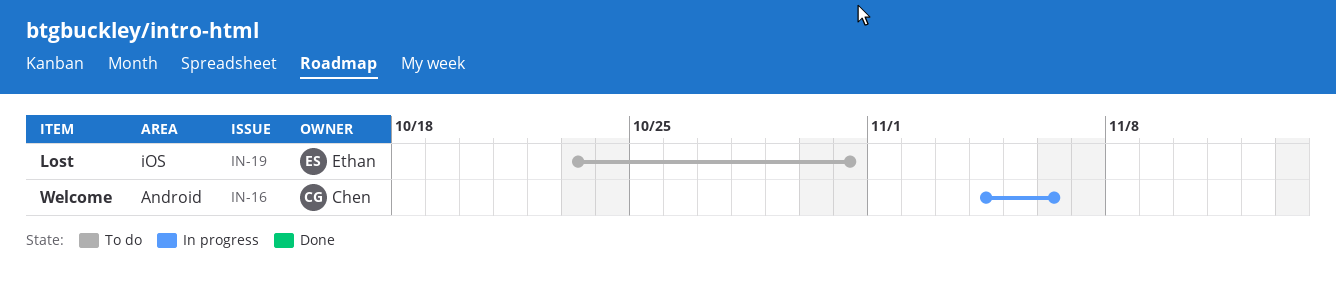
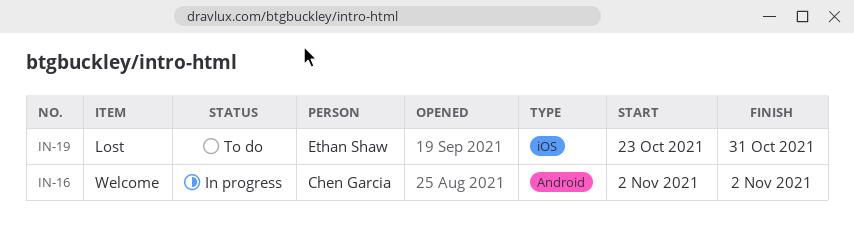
IN-16, start: Nov 4 -> Nov 2
IN-16, due: Nov 6 -> Nov 2

